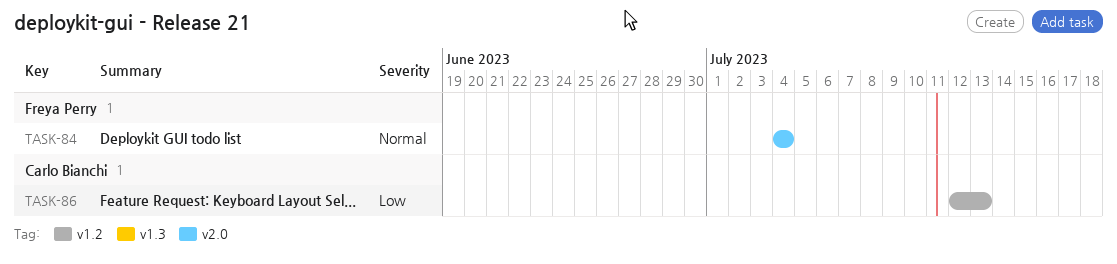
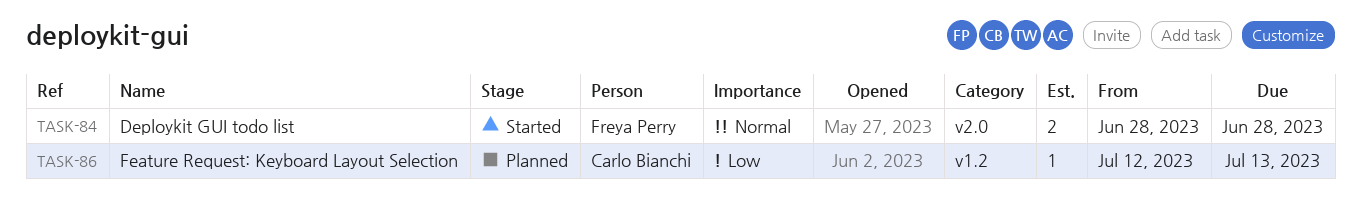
TASK-84, start: Jul 4 -> Jun 28
TASK-84, due: Jul 4 -> Jun 28

